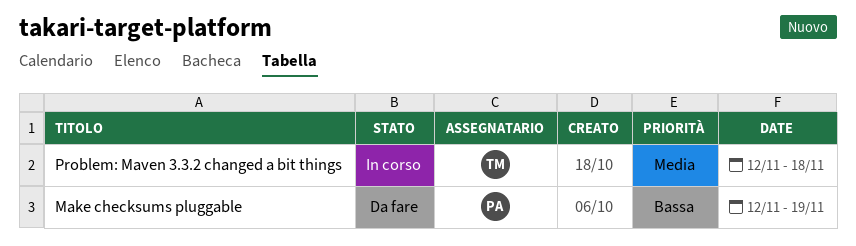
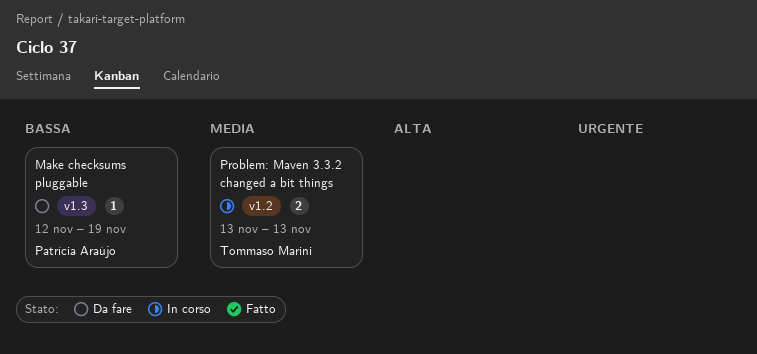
Problem: Maven 3.3.2 changed a bit things, start: Nov 12 -> Nov 13
Problem: Maven 3.3.2 changed a bit things, due: Nov 18 -> Nov 13

